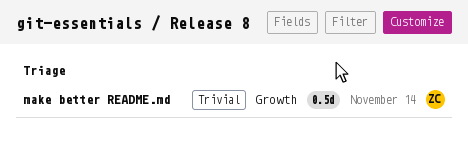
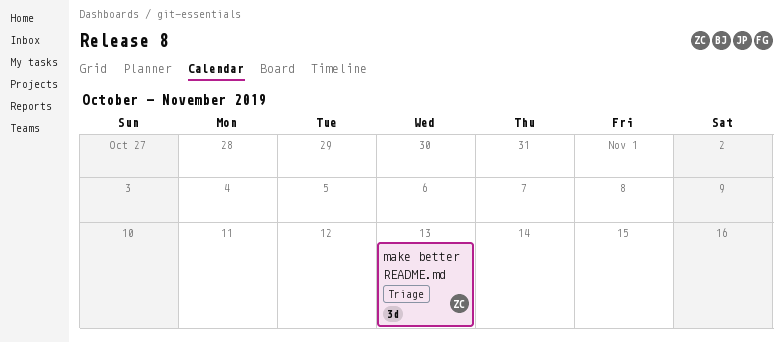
make better README.md, estimate: 0.5d -> 3d
make better README.md, due: Nov 14 -> Nov 13

